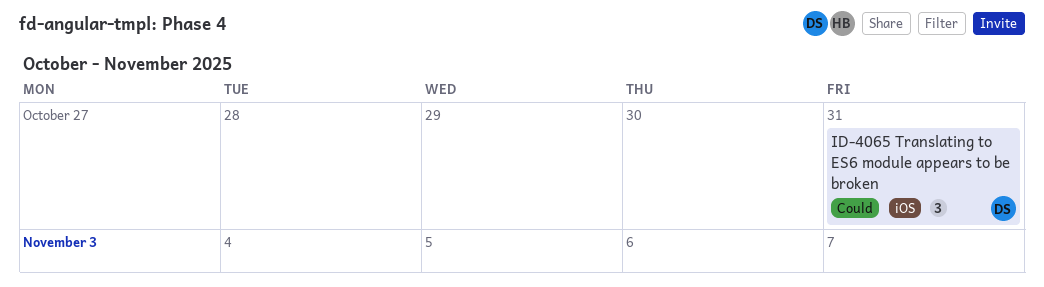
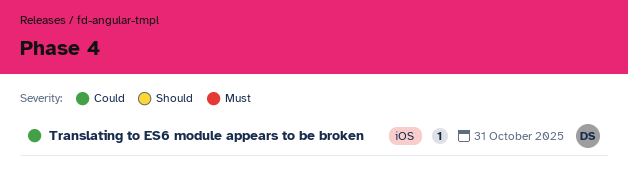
Translating to ES6 module appears to be broken, estimate: 3 -> 1

